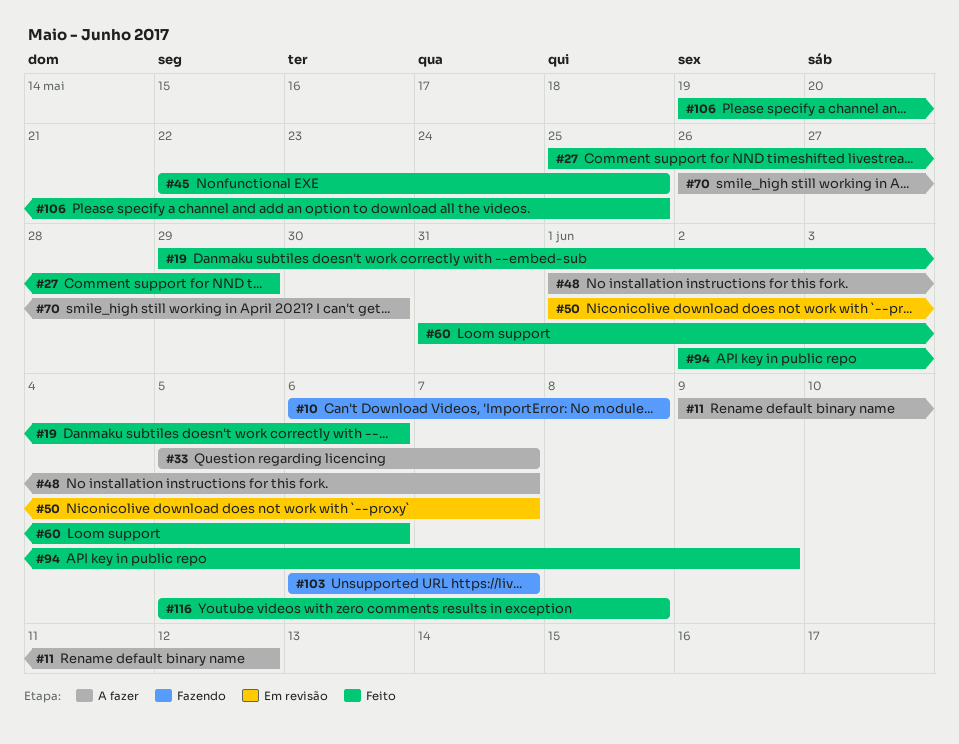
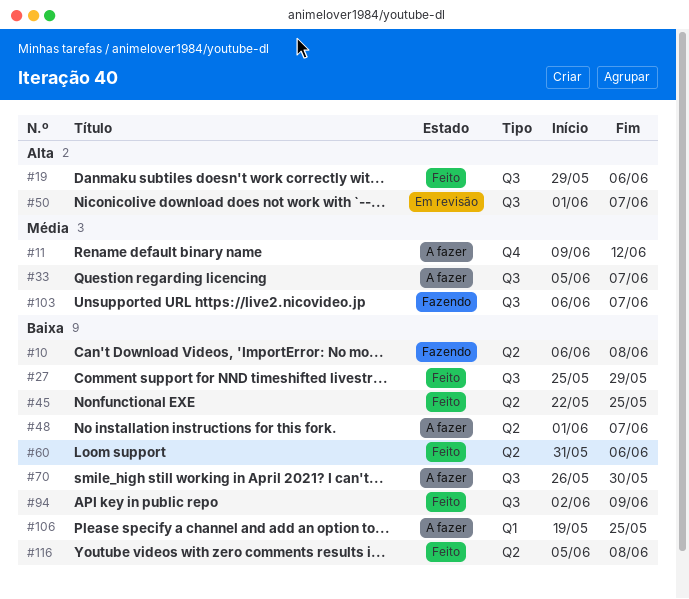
#106, status: Feito -> A fazer

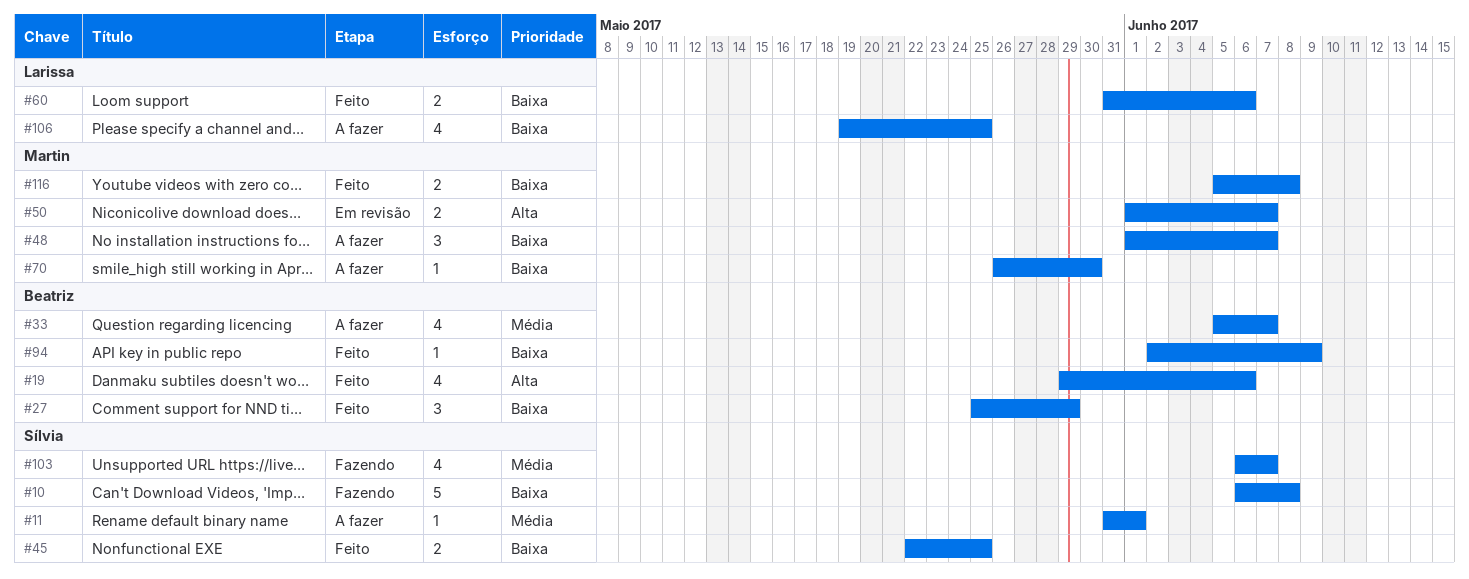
#11, start: Jun 9 -> May 31
#11, due: Jun 12 -> Jun 1

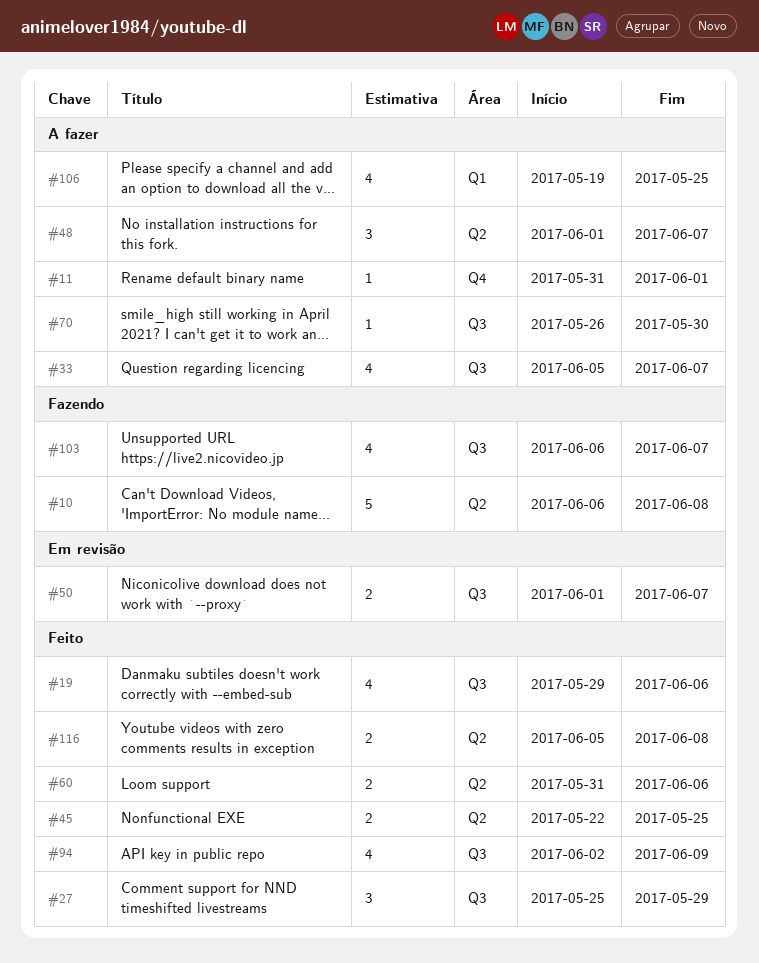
#94, estimate: 1 -> 4

